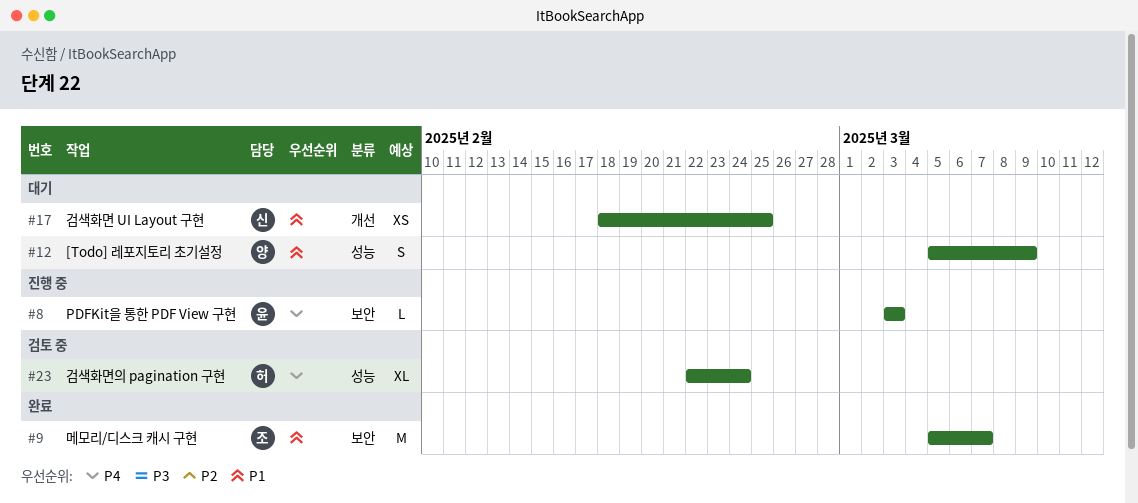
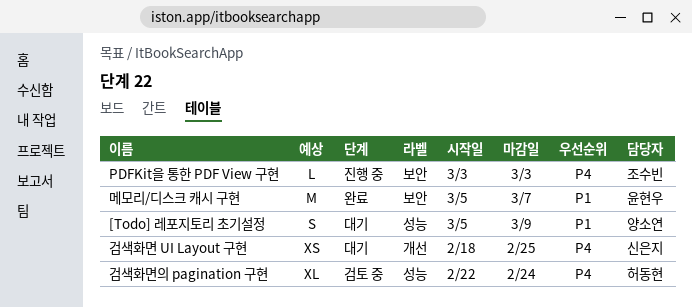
PDFKit을 통한 PDF View 구현, owner: 윤현우 -> 조수빈
검색화면 UI Layout 구현, priority: P1 -> P4
메모리/디스크 캐시 구현, owner: 조수빈 -> 윤현우

